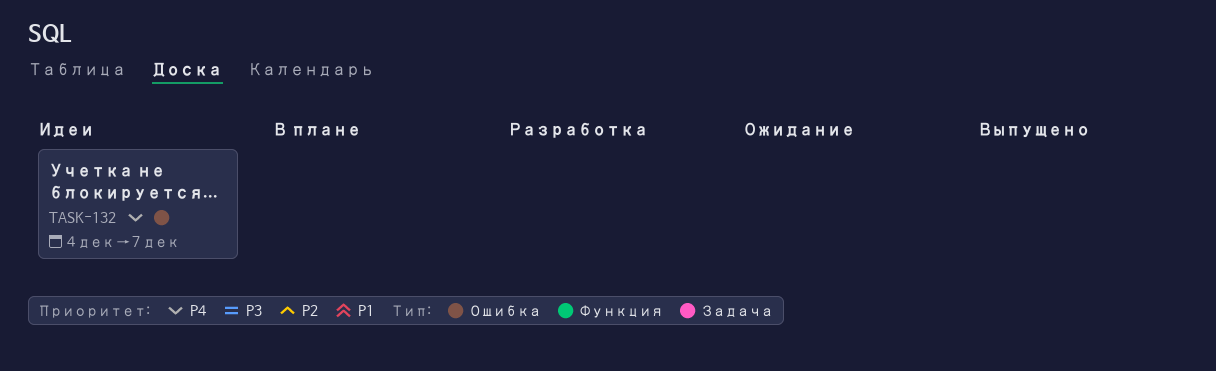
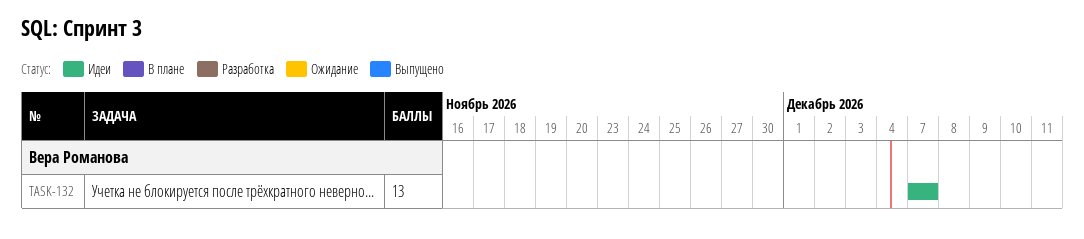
TASK-132, start: Dec 4 -> Dec 7

